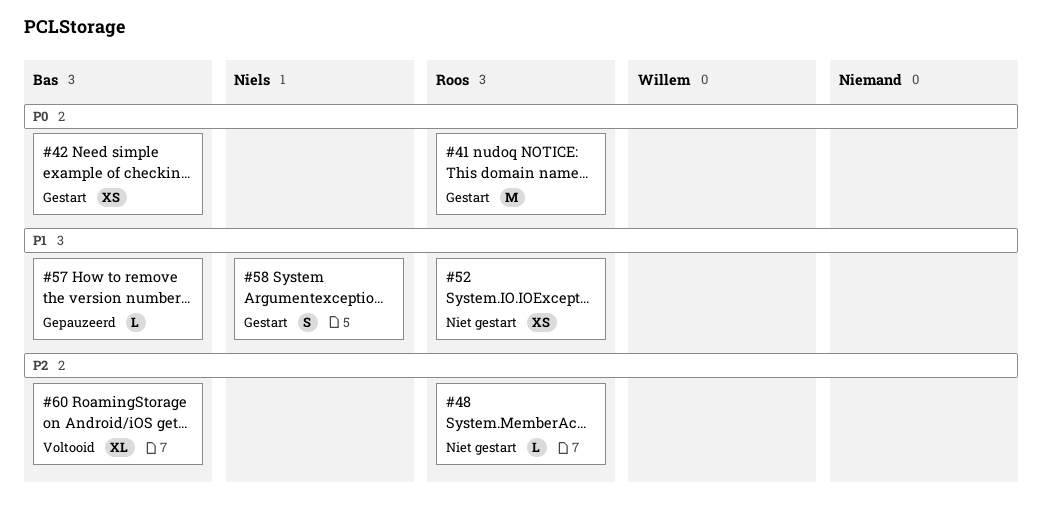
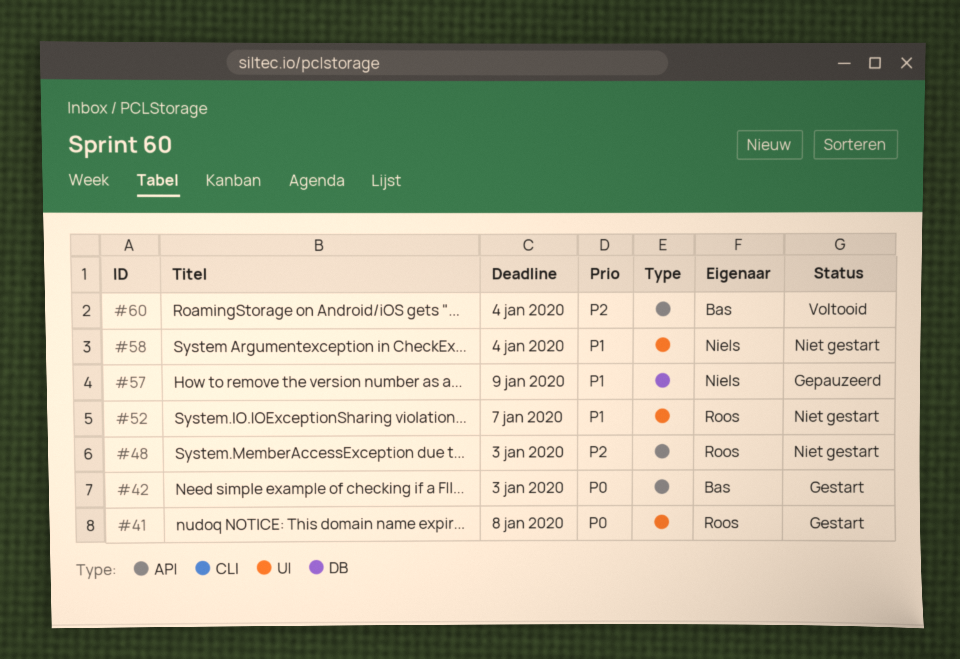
#57, owner: Bas -> Niels
#58, status: Gestart -> Niet gestart

